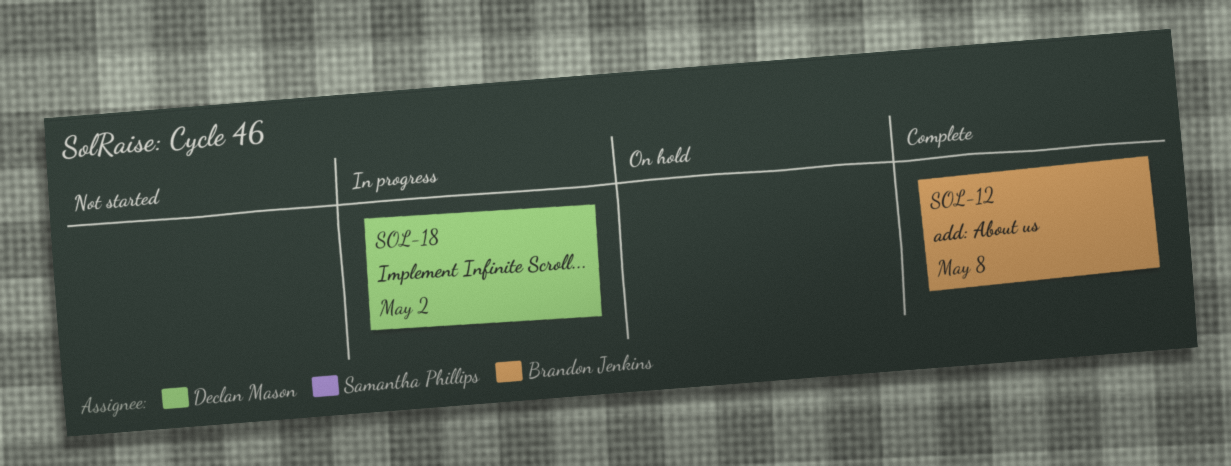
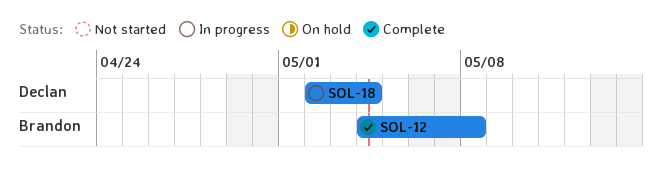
SOL-18, due: May 2 -> May 4

